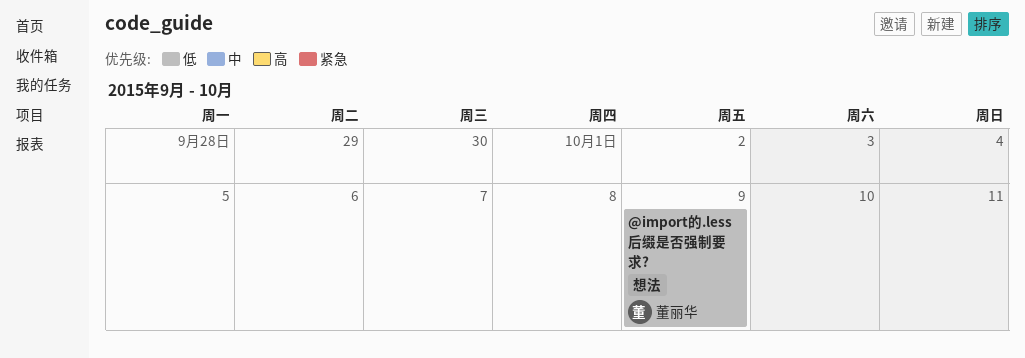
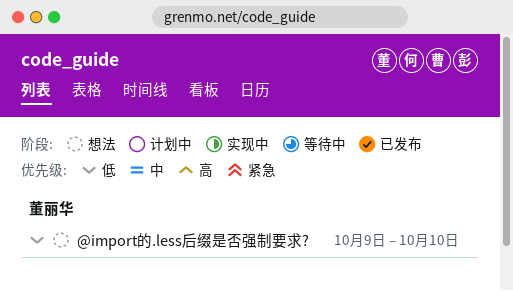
@import的.less后缀是否强制要求?, due: Oct 9 -> Oct 10

